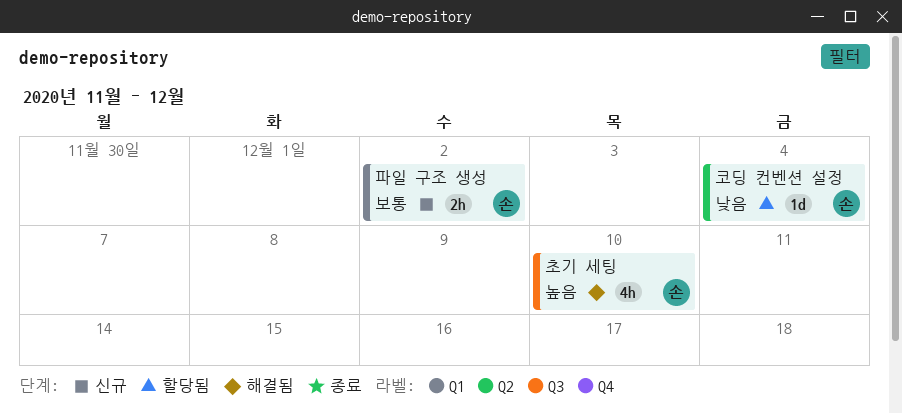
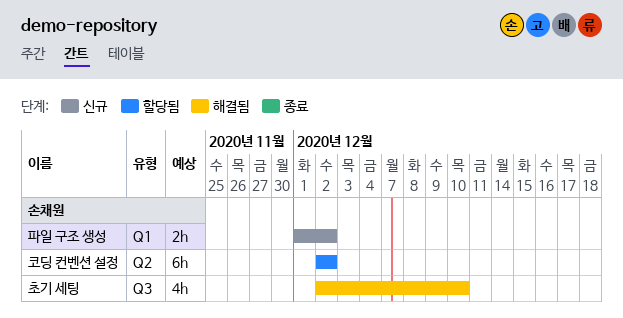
코딩 컨벤션 설정, estimate: 1d -> 6h
코딩 컨벤션 설정, due: Dec 4 -> Dec 2

